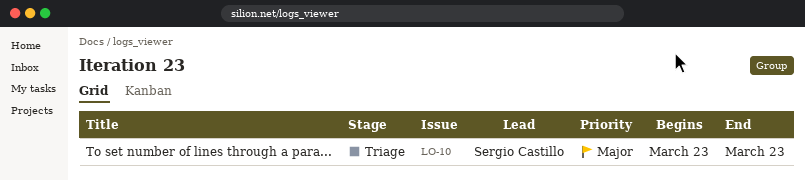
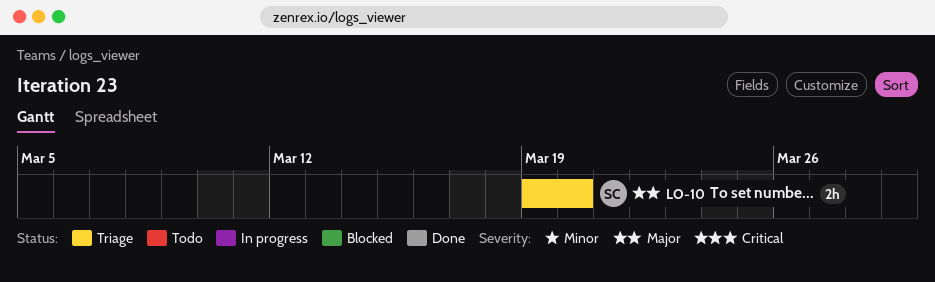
LO-10, start: Mar 23 -> Mar 19
LO-10, due: Mar 23 -> Mar 20

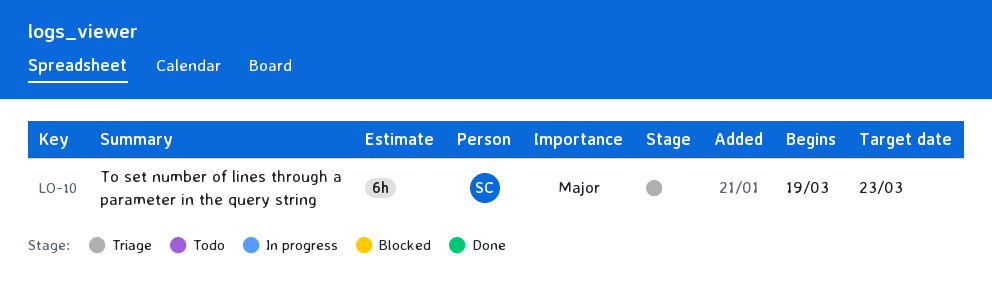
LO-10, estimate: 2h -> 6h
LO-10, due: Mar 20 -> Mar 23

